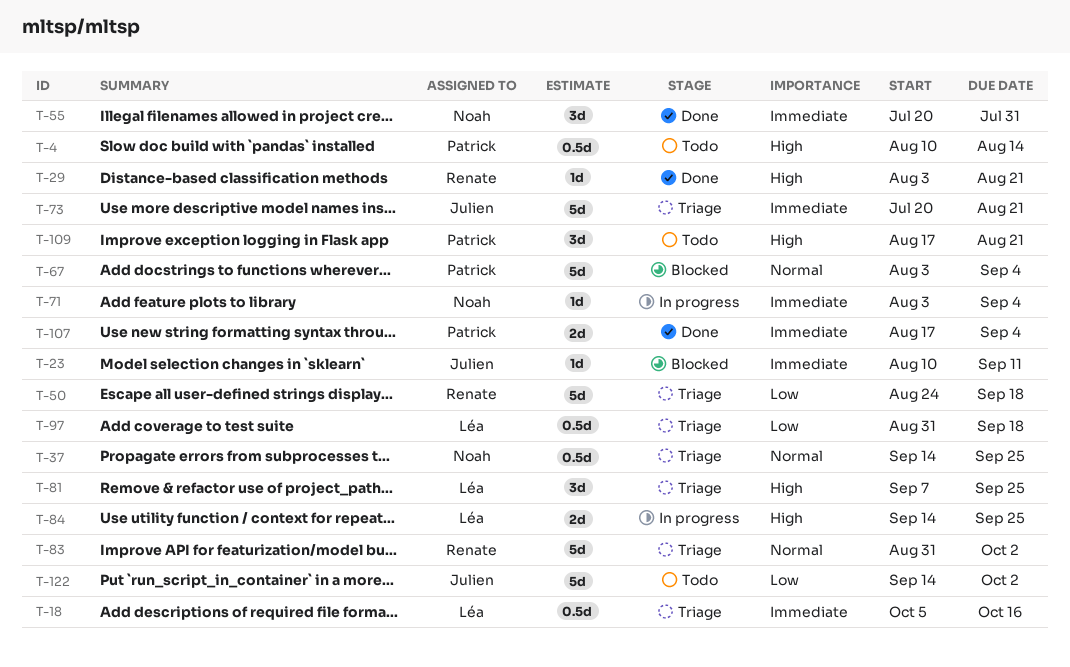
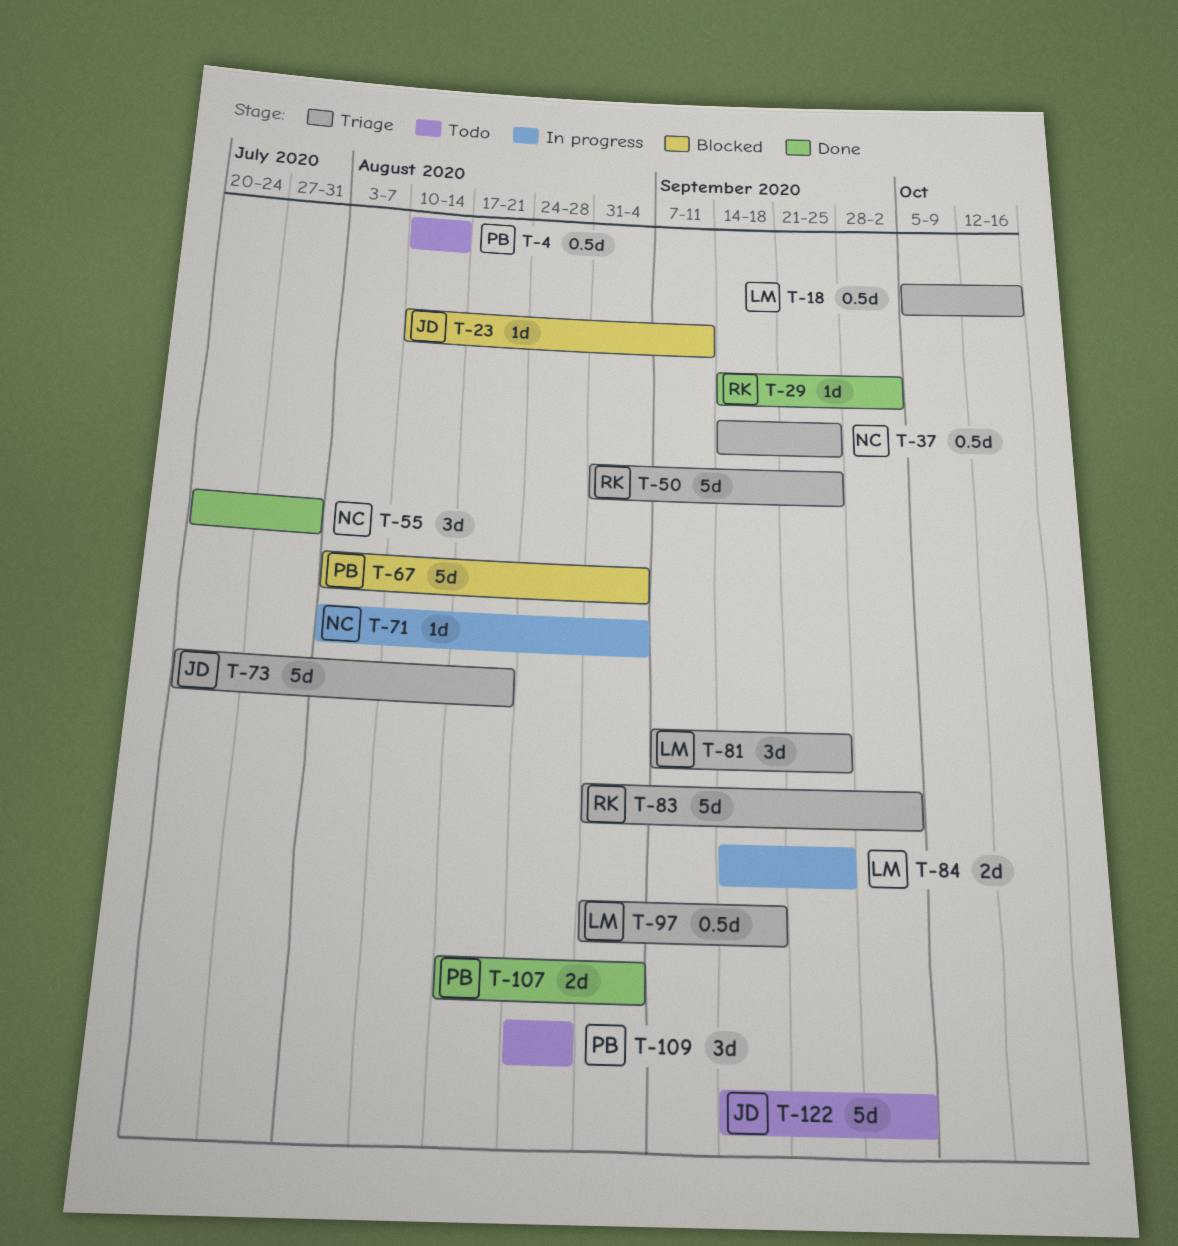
T-29, start: Aug 3 -> Sep 14
T-29, due: Aug 21 -> Oct 2
T-50, start: Aug 24 -> Aug 31
T-50, due: Sep 18 -> Sep 25
T-109, start: Aug 17 -> Aug 24
T-109, due: Aug 21 -> Aug 28

